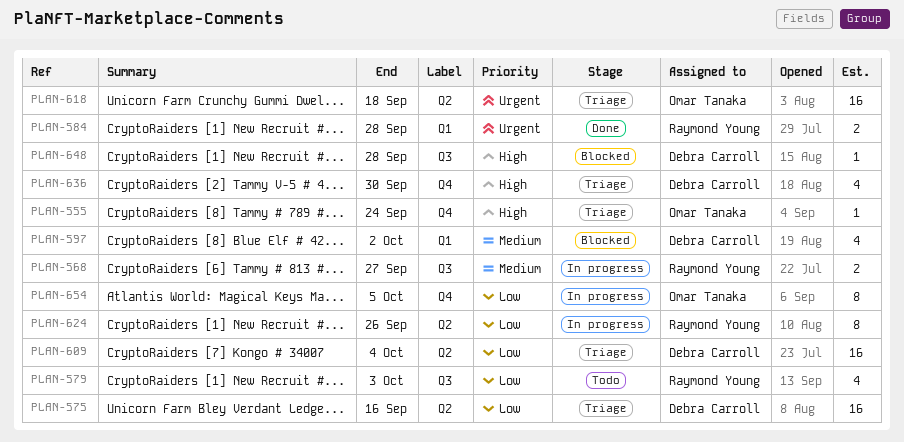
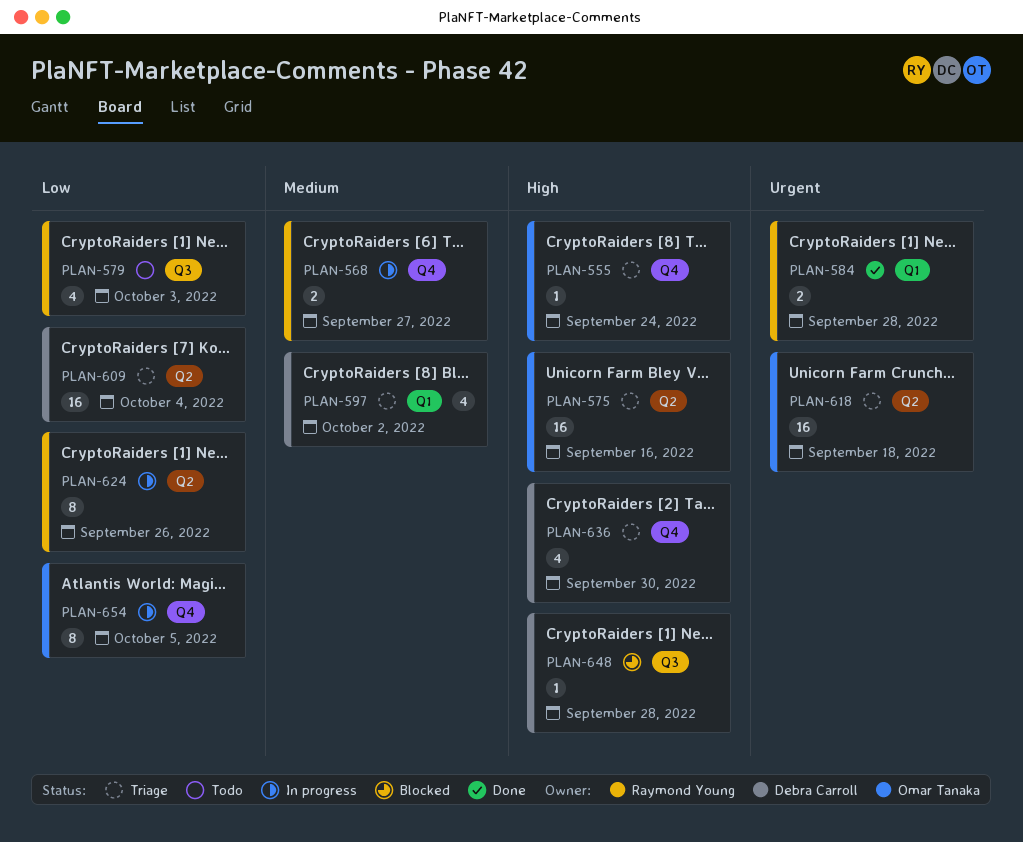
PLAN-568, label: Q3 -> Q4
PLAN-575, owner: Debra Carroll -> Omar Tanaka
PLAN-575, priority: Low -> High
PLAN-597, status: Blocked -> Triage

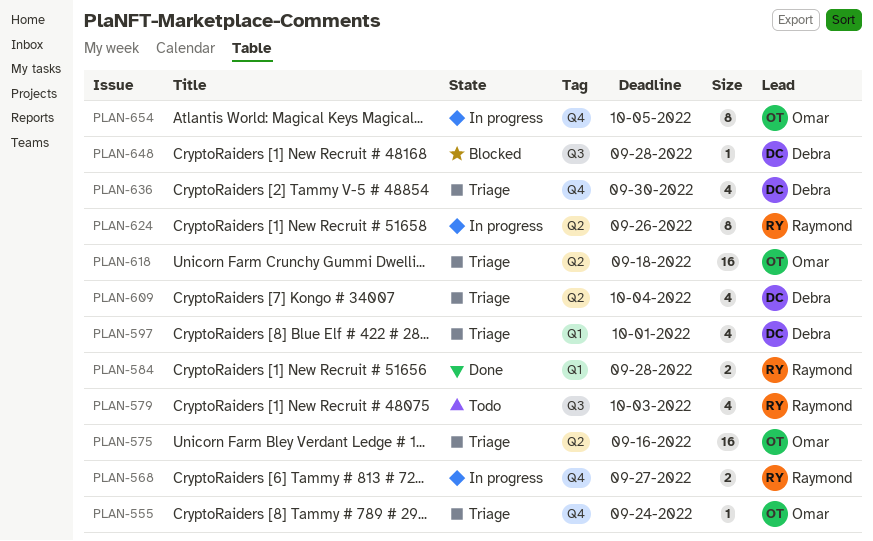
PLAN-597, due: Oct 2 -> Oct 1
PLAN-609, estimate: 16 -> 4

